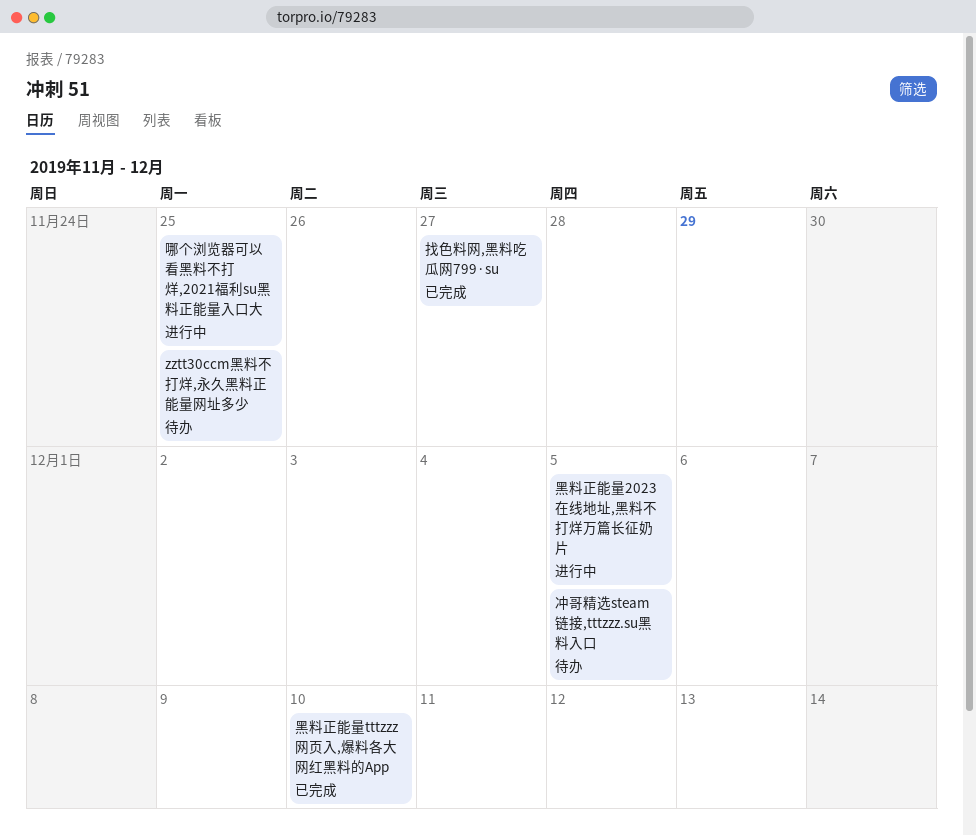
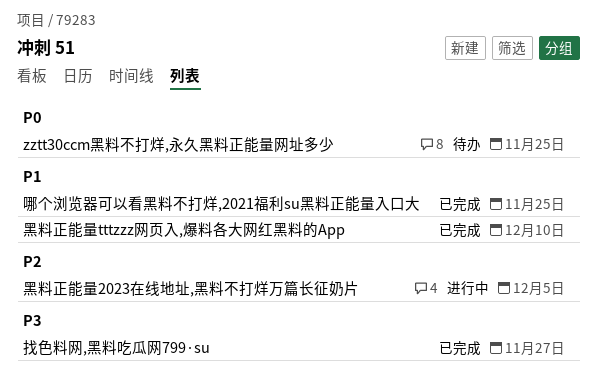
冲哥精选steam链接,tttzzz.su黑料入口: present -> none
哪个浏览器可以看黑料不打烊,2021福利su黑料正能量入口大, status: 进行中 -> 已完成

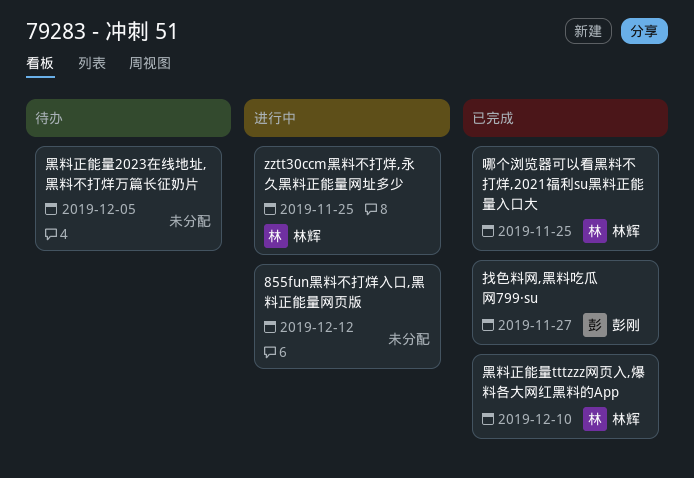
855fun黑料不打烊入口,黑料正能量网页版: none -> present
zztt30ccm黑料不打烊,永久黑料正能量网址多少, status: 待办 -> 进行中
黑料正能量2023在线地址,黑料不打烊万篇长征奶片, status: 进行中 -> 待办

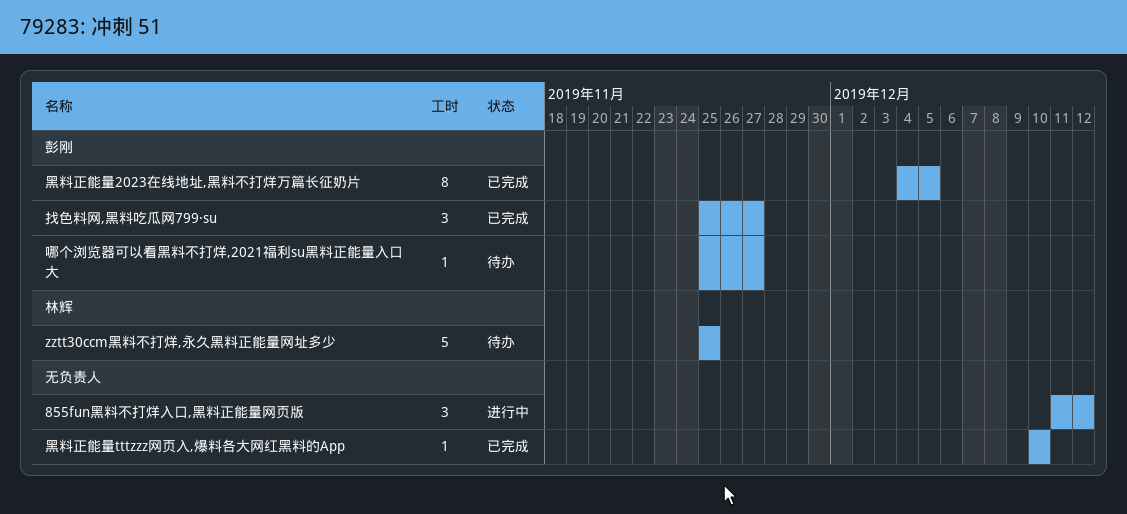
zztt30ccm黑料不打烊,永久黑料正能量网址多少, status: 进行中 -> 待办
哪个浏览器可以看黑料不打烊,2021福利su黑料正能量入口大, status: 已完成 -> 待办
哪个浏览器可以看黑料不打烊,2021福利su黑料正能量入口大, owner: 林辉 -> 彭刚
哪个浏览器可以看黑料不打烊,2021福利su黑料正能量入口大, due: Nov 25 -> Nov 27
黑料正能量2023在线地址,黑料不打烊万篇长征奶片, status: 待办 -> 已完成
黑料正能量2023在线地址,黑料不打烊万篇长征奶片, owner: none -> 彭刚
黑料正能量tttzzz网页入,爆料各大网红黑料的App, owner: 林辉 -> none

